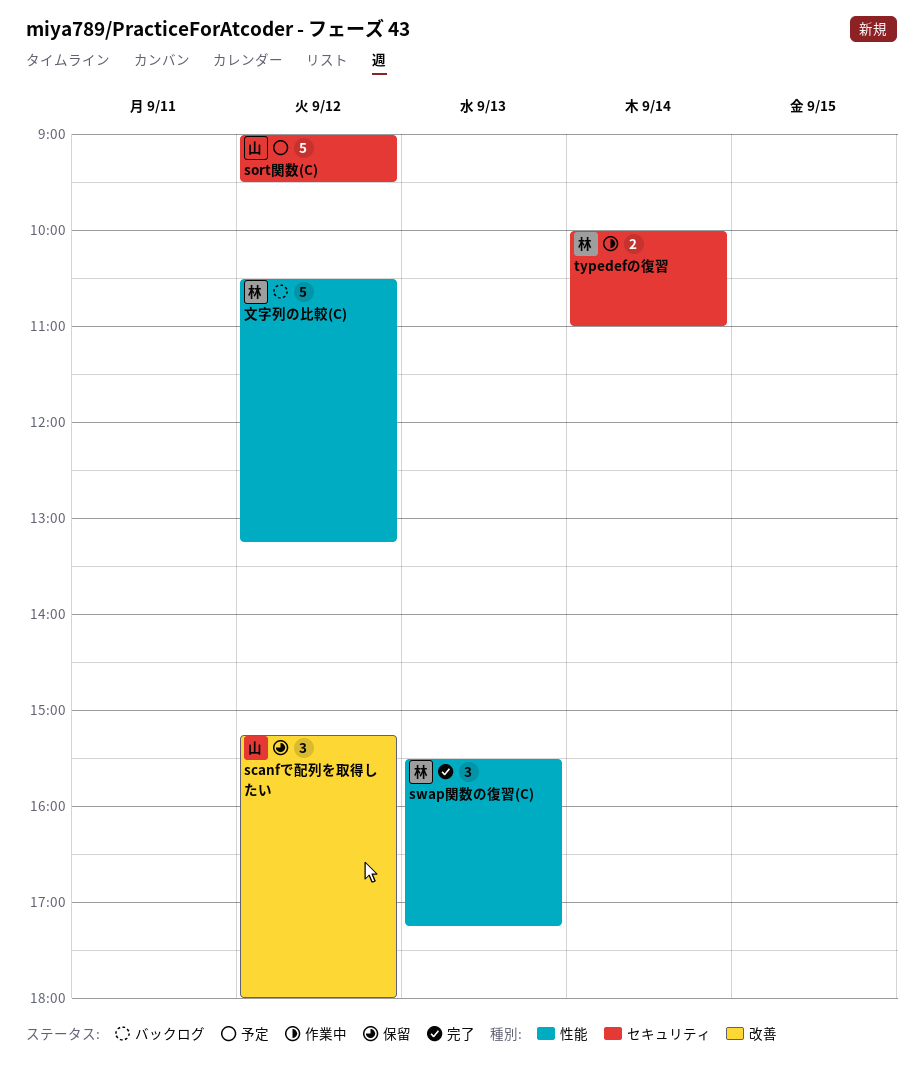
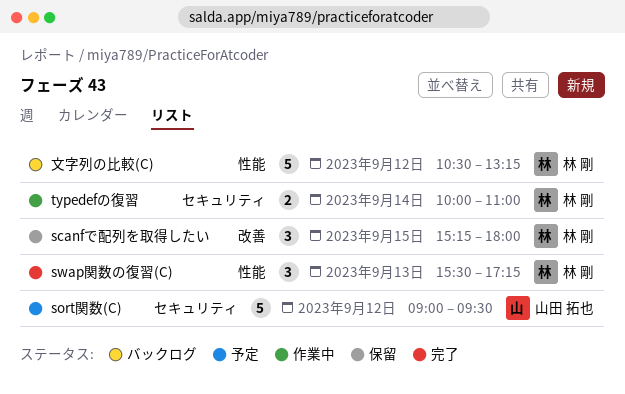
scanfで配列を取得したい, owner: 山田 拓也 -> 林 剛
scanfで配列を取得したい, day: Sep 12 -> Sep 15

